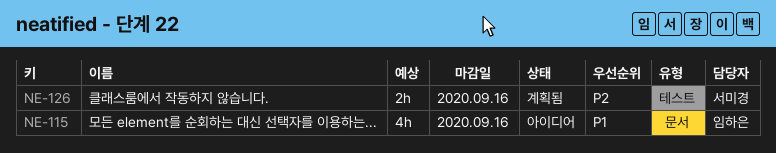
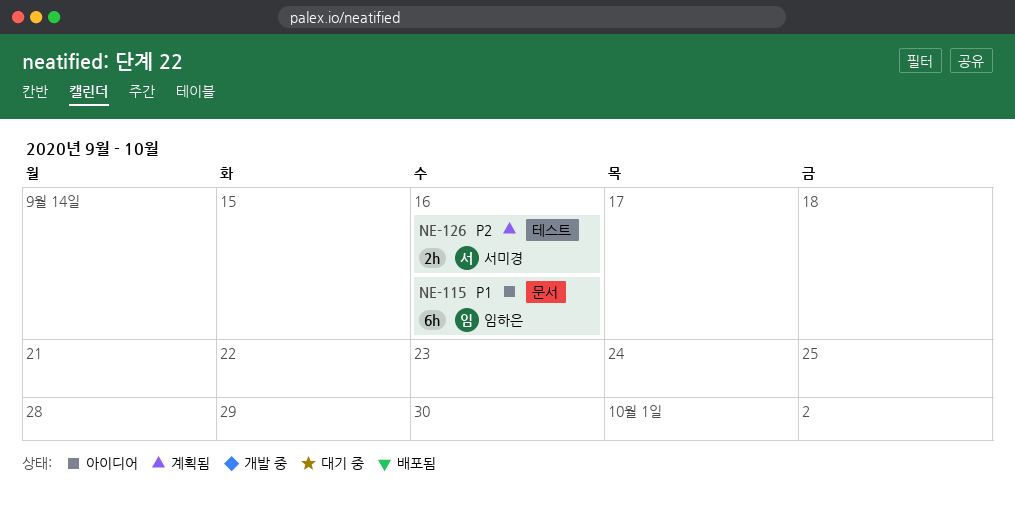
NE-115, estimate: 4h -> 6h

